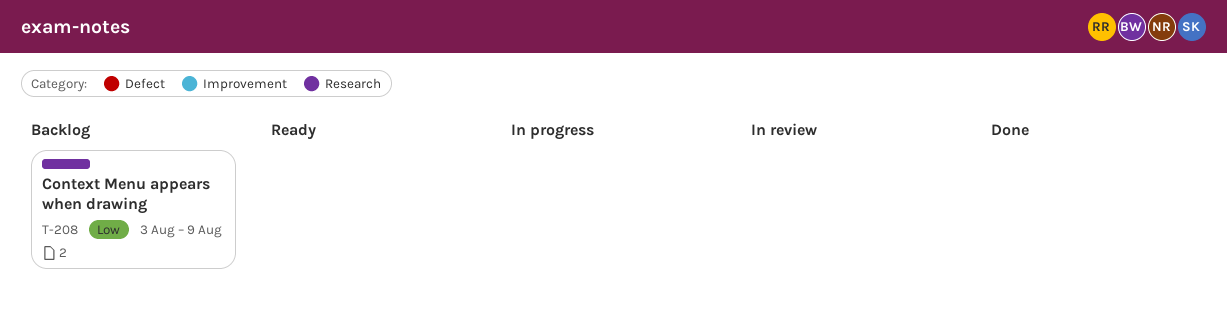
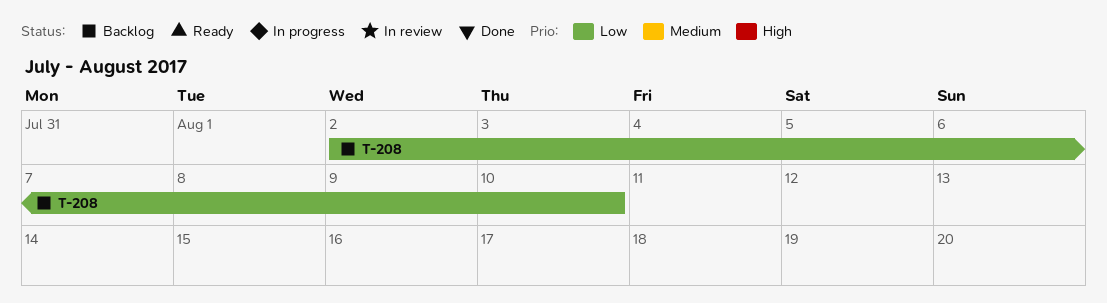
T-208, start: Aug 3 -> Aug 2
T-208, due: Aug 9 -> Aug 10

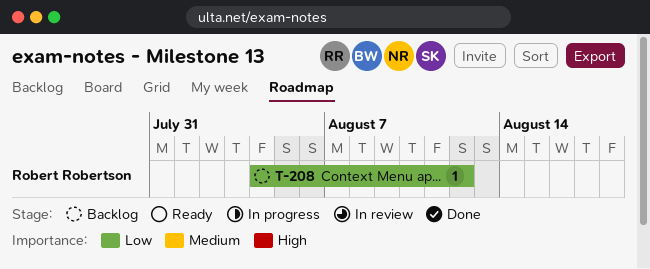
T-208, start: Aug 2 -> Aug 4
T-208, due: Aug 10 -> Aug 12

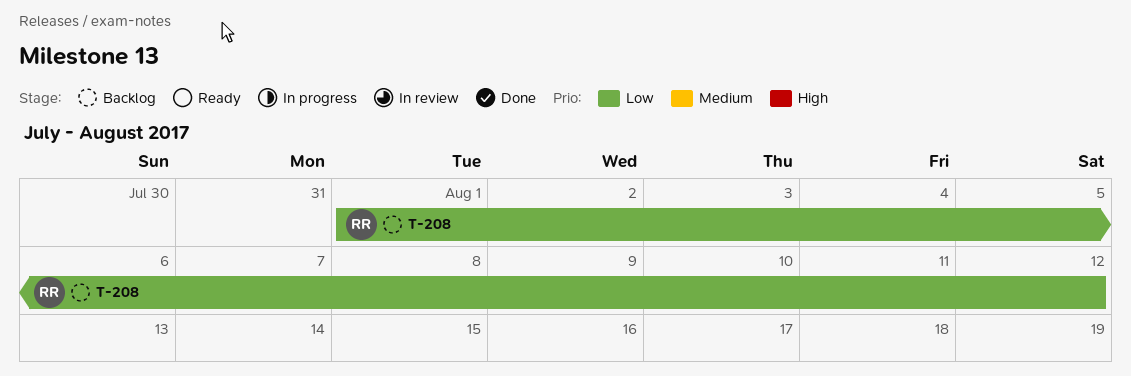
T-208, start: Aug 4 -> Aug 1

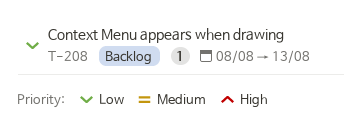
T-208, start: Aug 1 -> Aug 8
T-208, due: Aug 12 -> Aug 13

